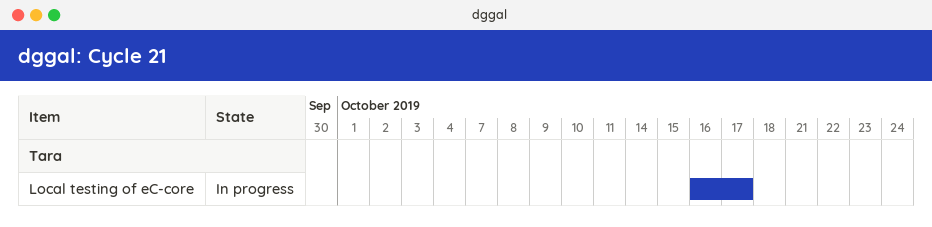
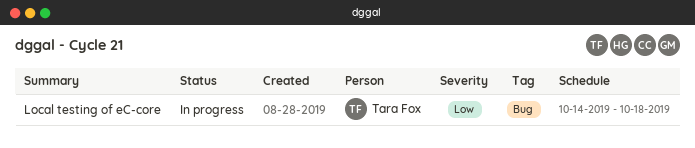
Local testing of eC-core, start: Oct 16 -> Oct 14
Local testing of eC-core, due: Oct 17 -> Oct 18

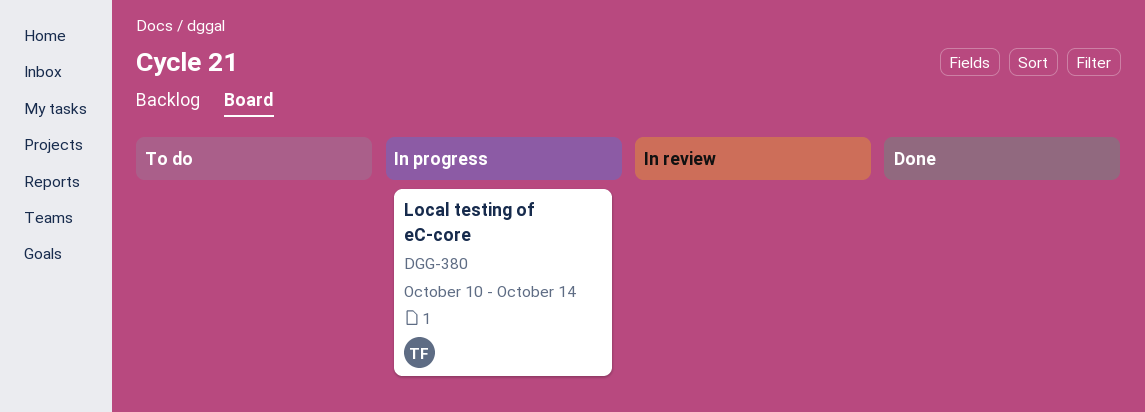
Local testing of eC-core, start: Oct 14 -> Oct 10
Local testing of eC-core, due: Oct 18 -> Oct 14

